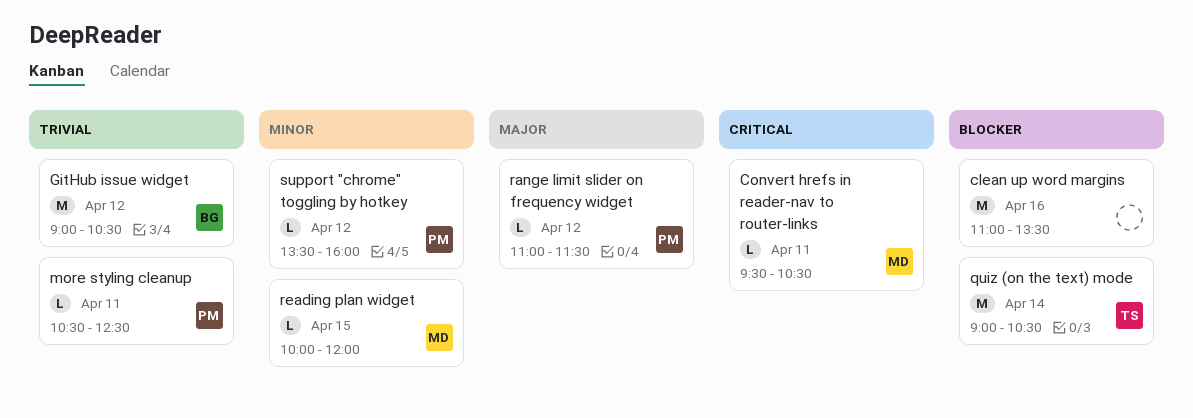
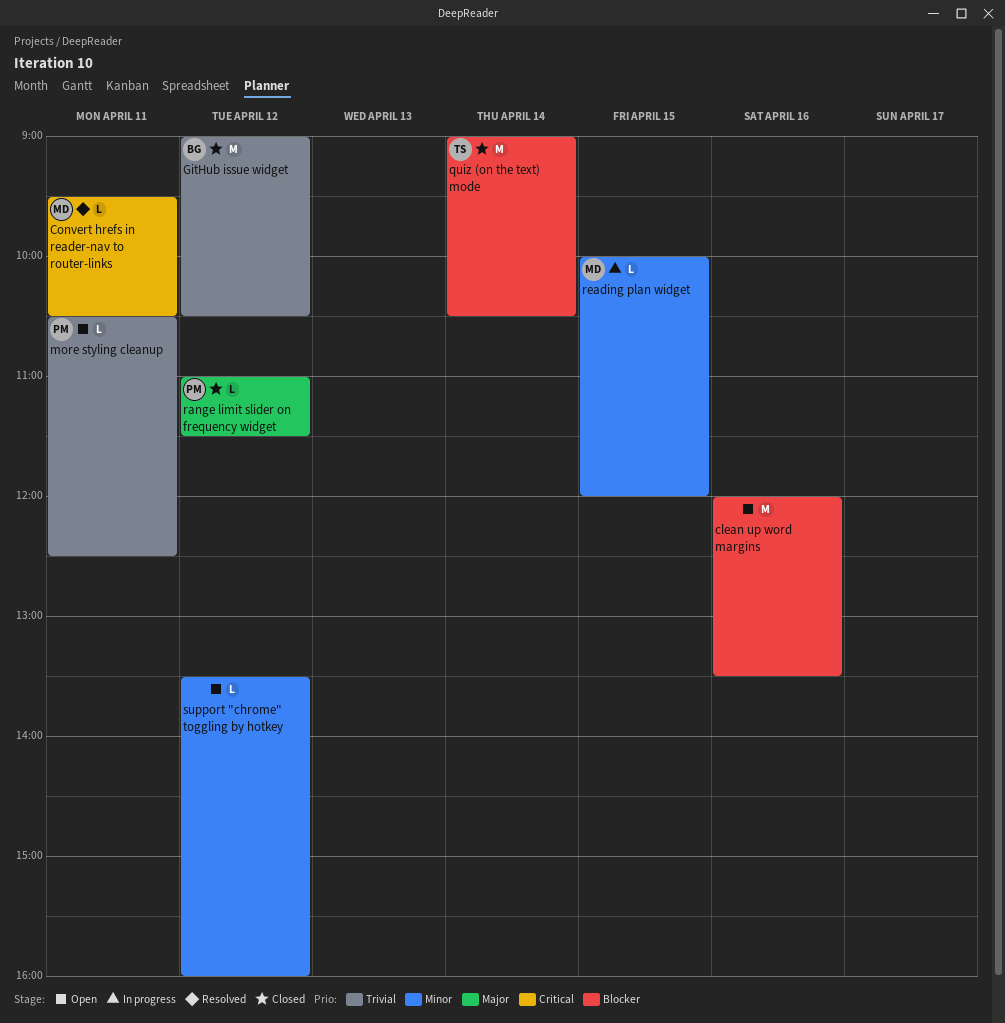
clean up word margins, begins: 11:00 -> 12:00
support "chrome" toggling by hotkey, owner: PM -> none

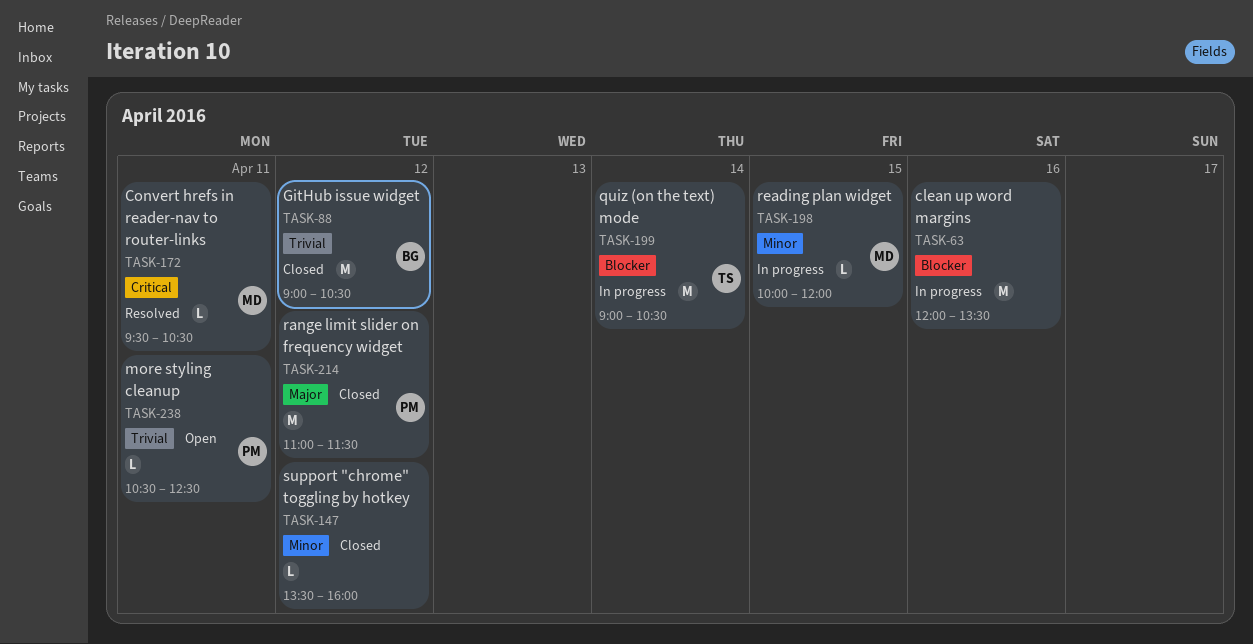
clean up word margins, status: Open -> In progress
quiz (on the text) mode, status: Closed -> In progress
range limit slider on frequency widget, estimate: L -> M
support "chrome" toggling by hotkey, status: Open -> Closed

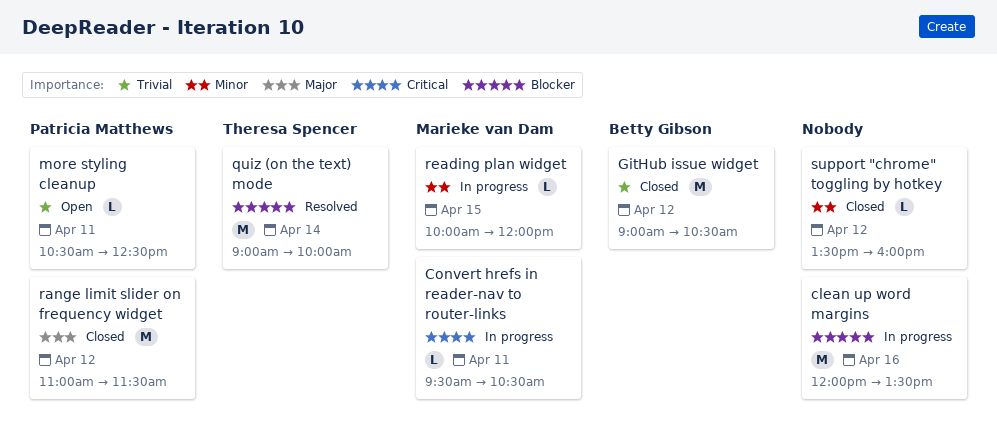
Convert hrefs in reader-nav to router-links, status: Resolved -> In progress
quiz (on the text) mode, status: In progress -> Resolved
quiz (on the text) mode, ends: 10:30 -> 10:00

